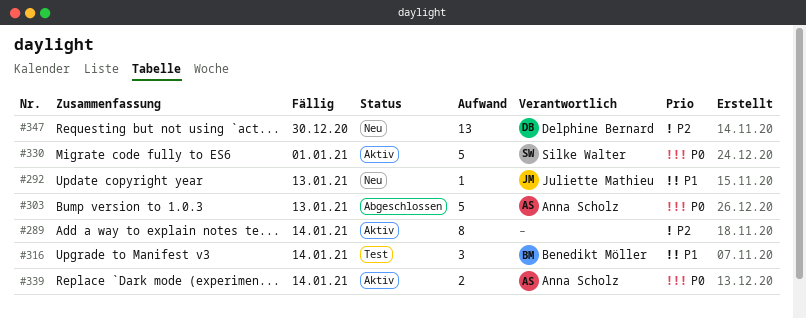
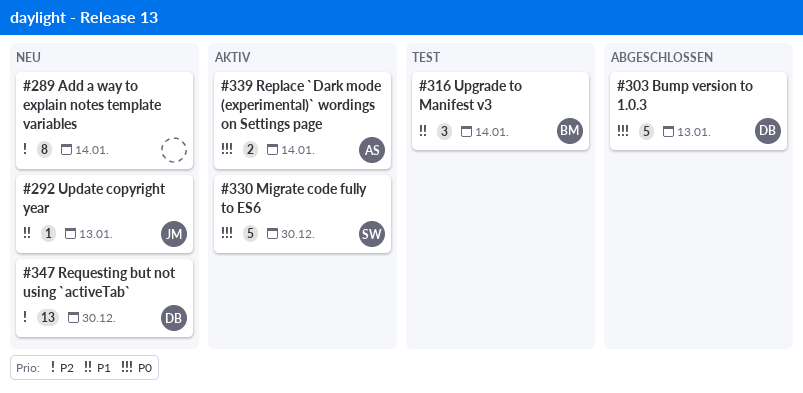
#289, status: Aktiv -> Neu
#303, owner: Anna Scholz -> Delphine Bernard
#330, due: Jan 1 -> Dec 30

